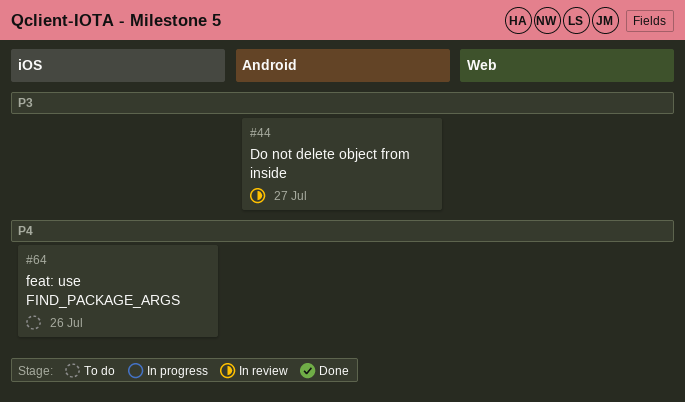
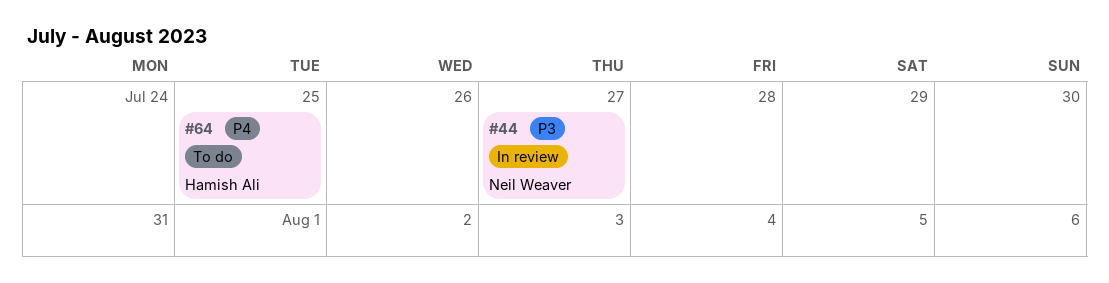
#64, due: Jul 26 -> Jul 25

